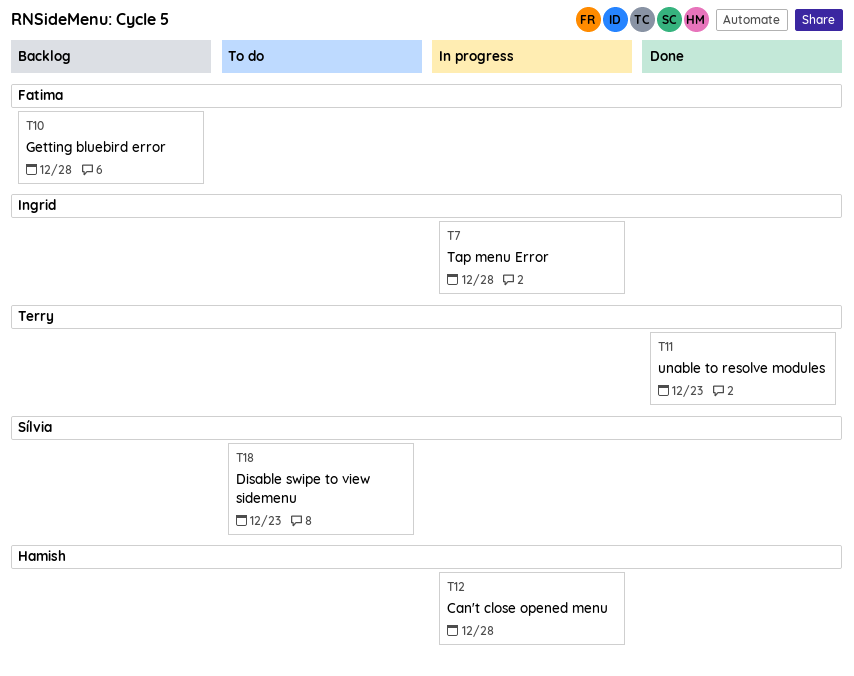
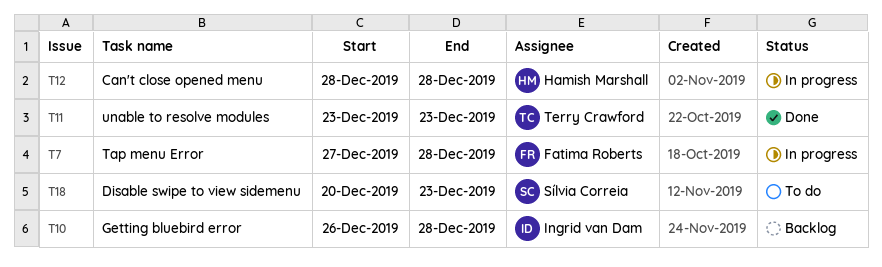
T7, owner: Ingrid van Dam -> Fatima Roberts
T10, owner: Fatima Roberts -> Ingrid van Dam

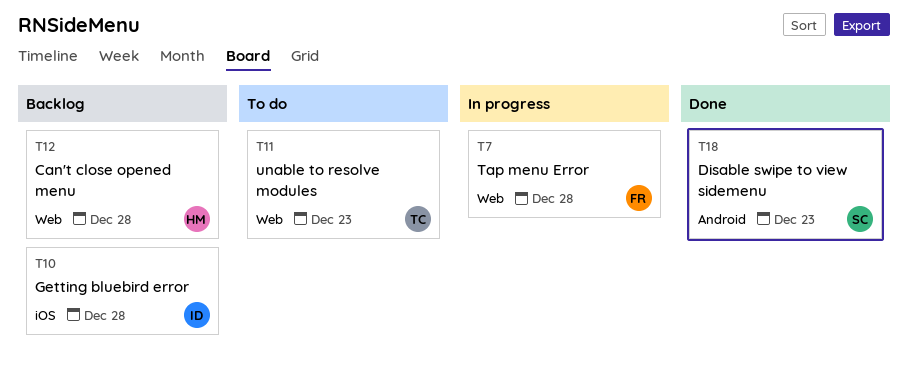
T11, status: Done -> To do
T12, status: In progress -> Backlog
T18, status: To do -> Done

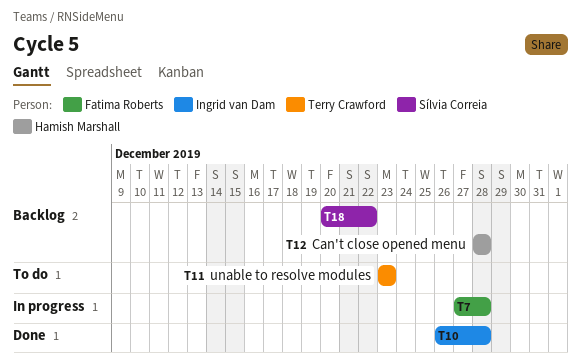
T10, status: Backlog -> Done
T18, status: Done -> Backlog
T18, due: Dec 23 -> Dec 22

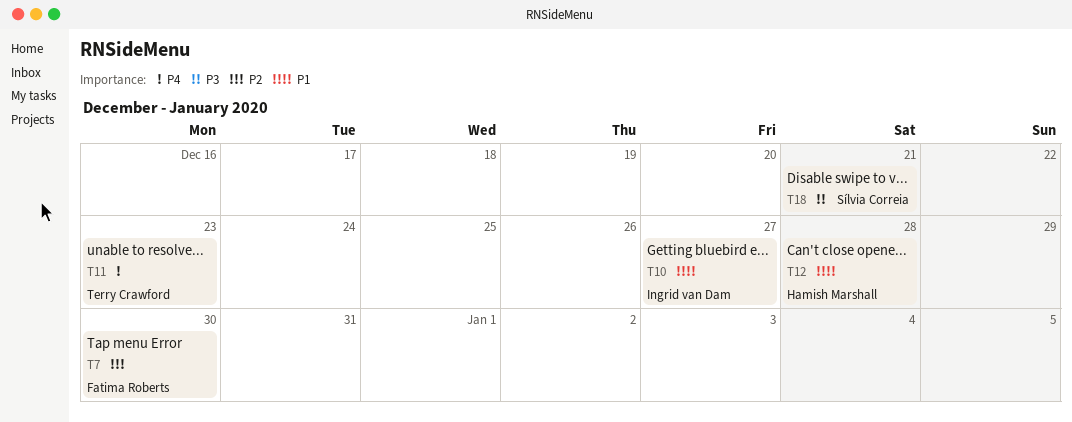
T7, due: Dec 28 -> Dec 30
T10, due: Dec 28 -> Dec 27
T18, due: Dec 22 -> Dec 21

